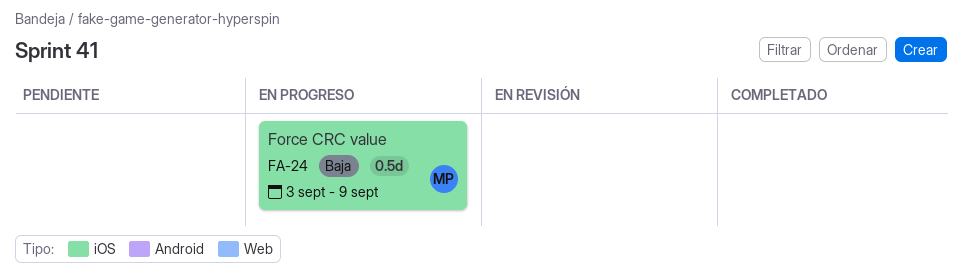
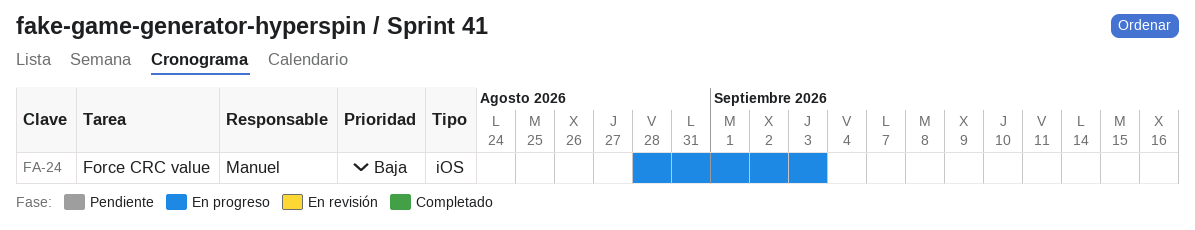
FA-24, start: Sep 3 -> Aug 28
FA-24, due: Sep 9 -> Sep 3

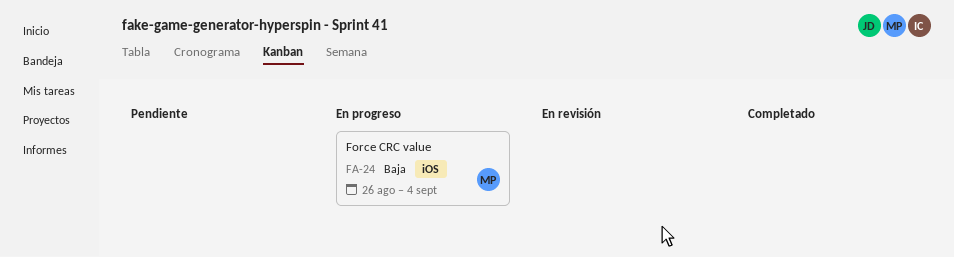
FA-24, start: Aug 28 -> Aug 26
FA-24, due: Sep 3 -> Sep 4

